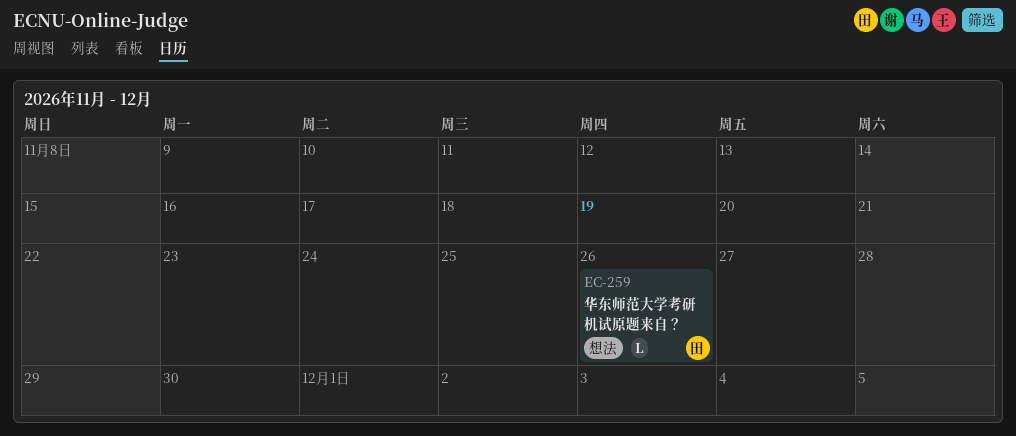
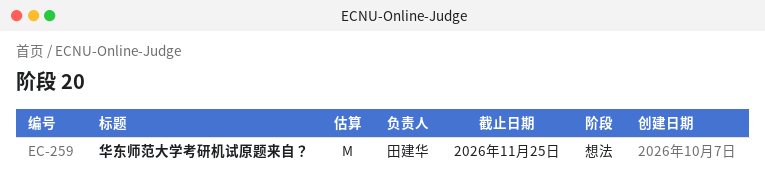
EC-259, estimate: L -> M
EC-259, due: Nov 26 -> Nov 25

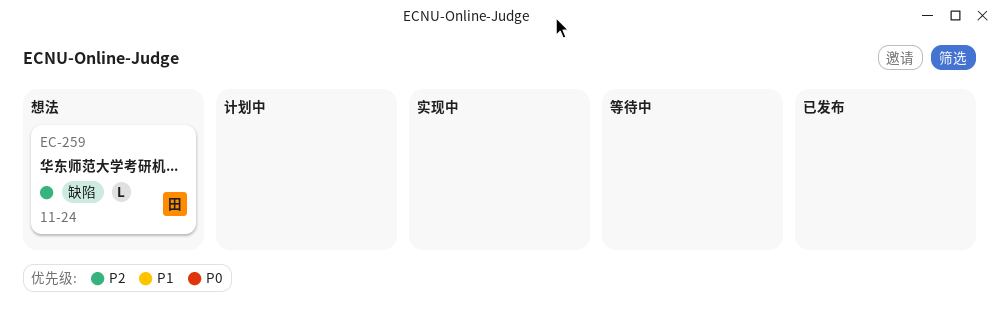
EC-259, estimate: M -> L
EC-259, due: Nov 25 -> Nov 24

